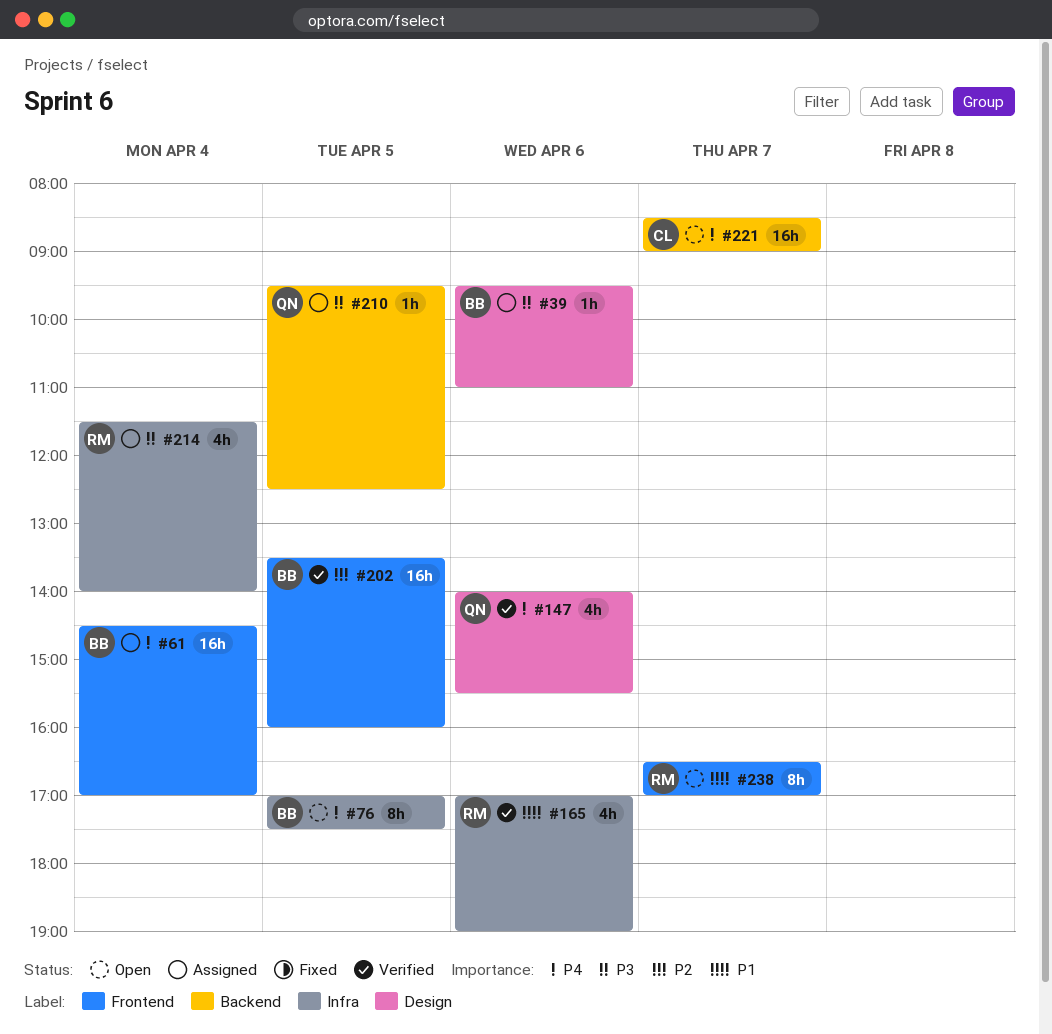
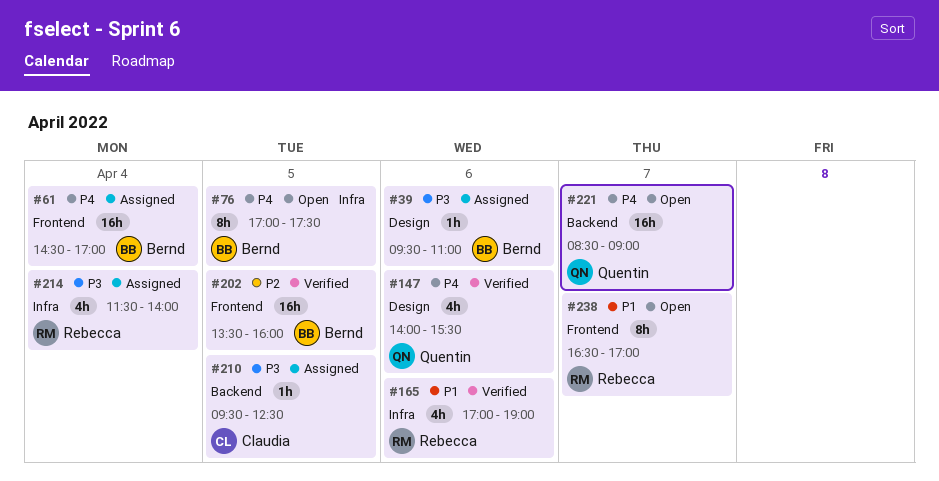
#210, owner: Quentin -> Claudia
#221, owner: Claudia -> Quentin

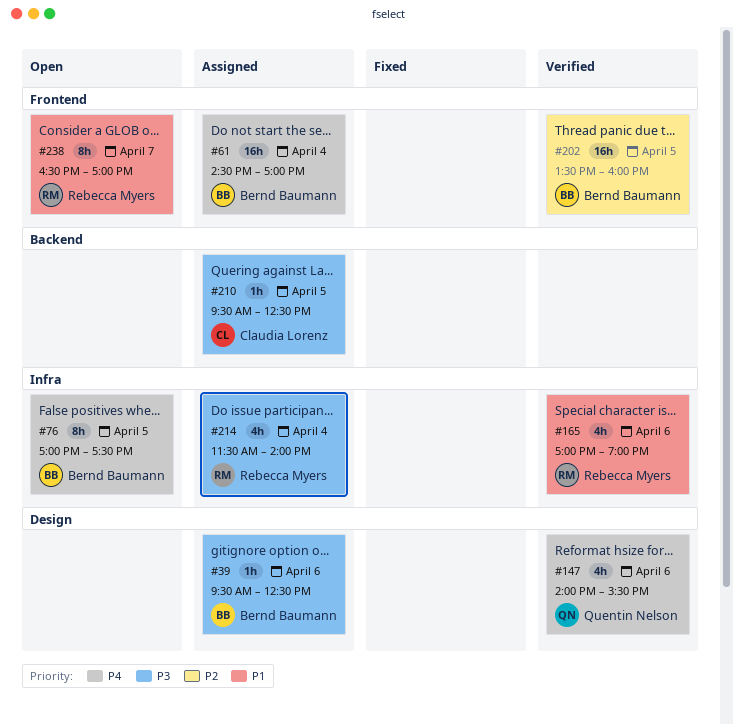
#39, ends: 11:00 -> 12:30
#221: present -> none

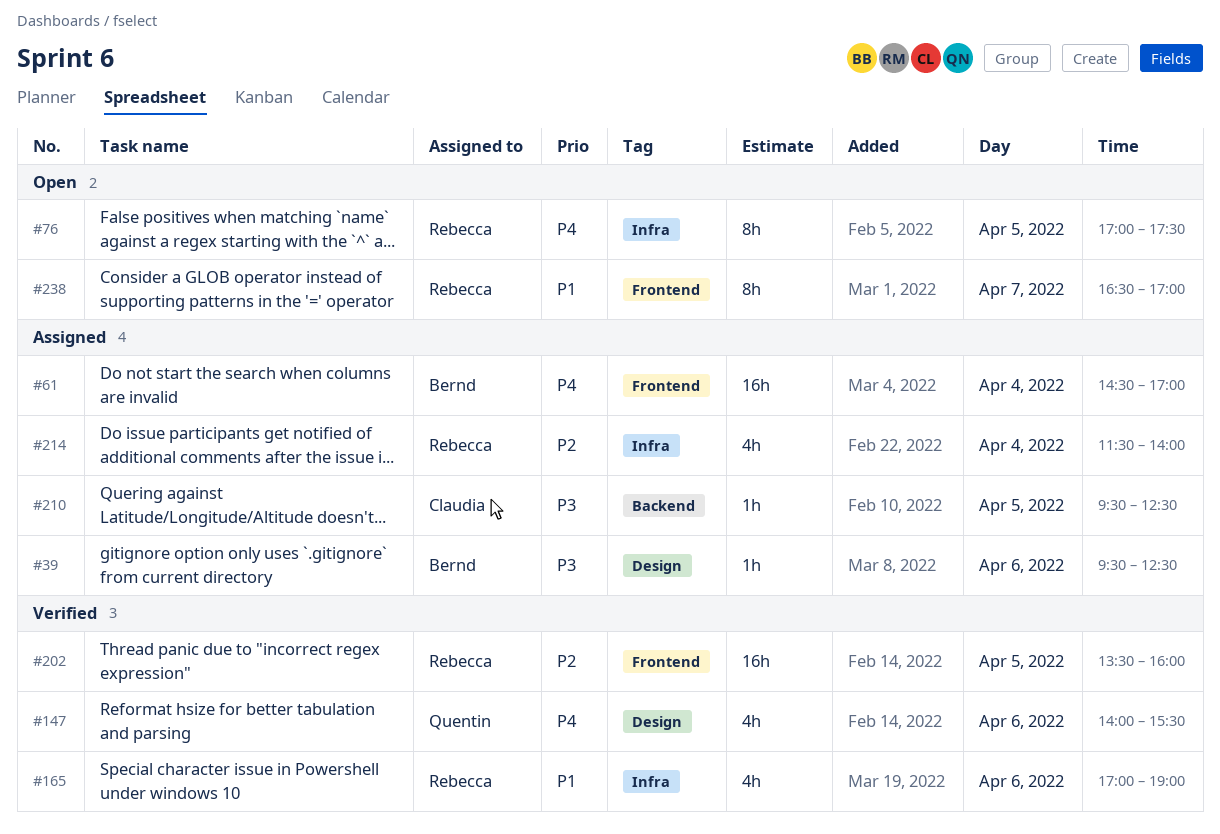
#76, owner: Bernd Baumann -> Rebecca Myers
#202, owner: Bernd Baumann -> Rebecca Myers
#214, priority: P3 -> P2

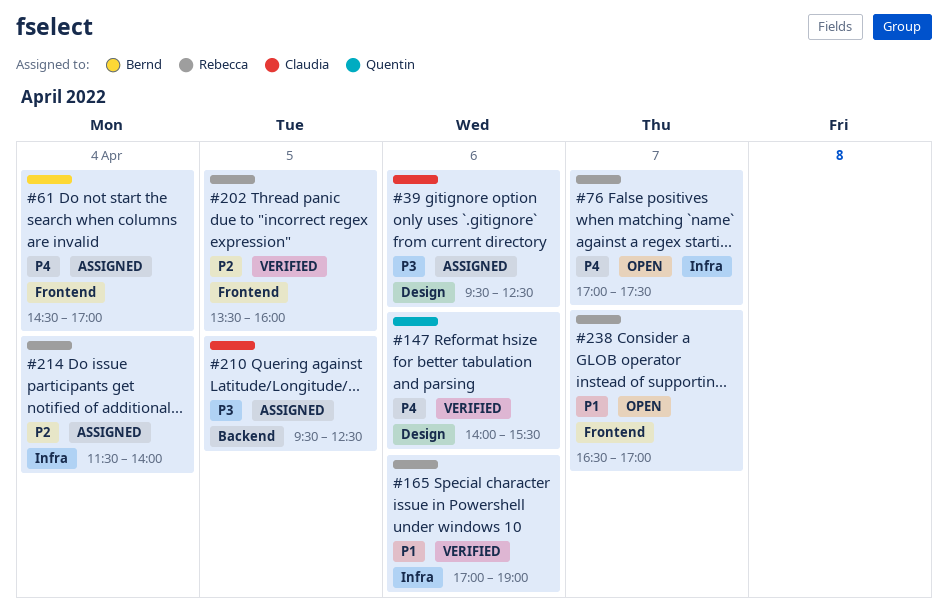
#39, owner: Bernd -> Claudia
#76, day: Apr 5 -> Apr 7

